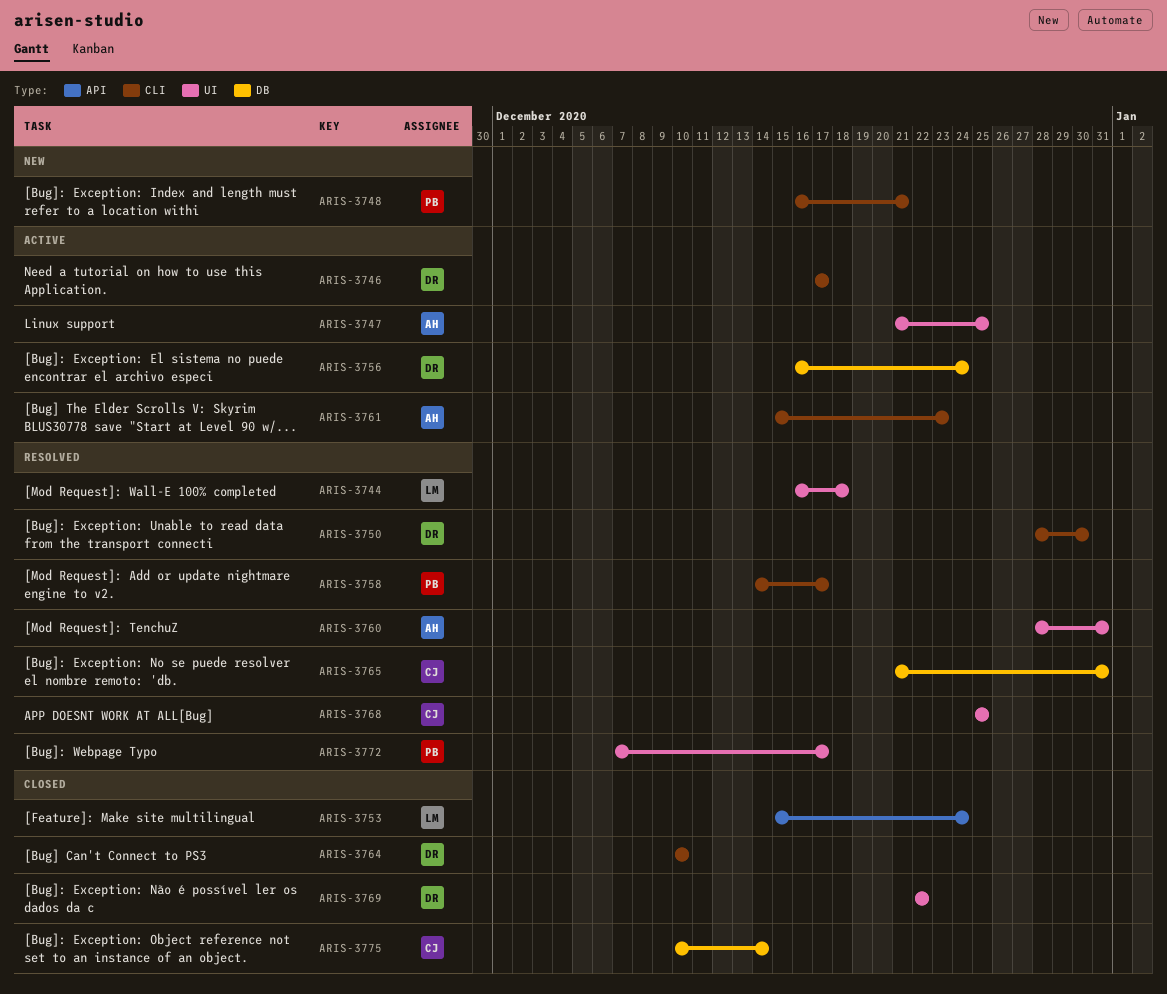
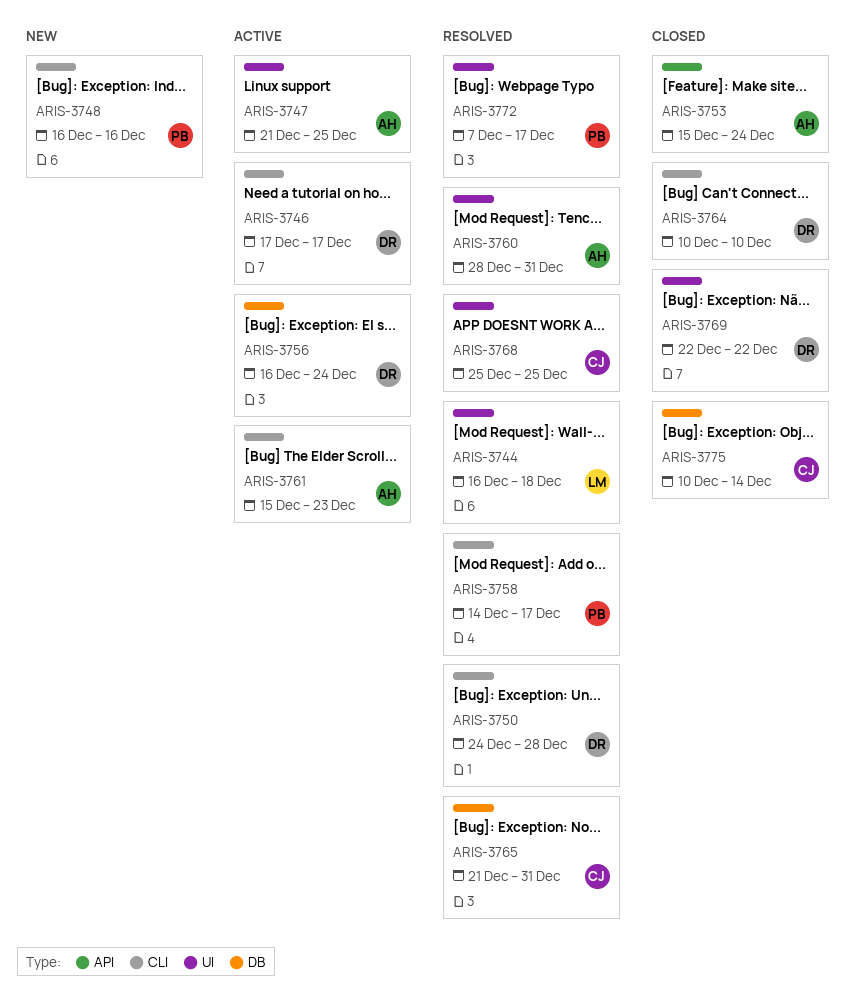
ARIS-3748, due: Dec 21 -> Dec 16
ARIS-3750, start: Dec 28 -> Dec 24
ARIS-3750, due: Dec 30 -> Dec 28
ARIS-3753, owner: LM -> AH

